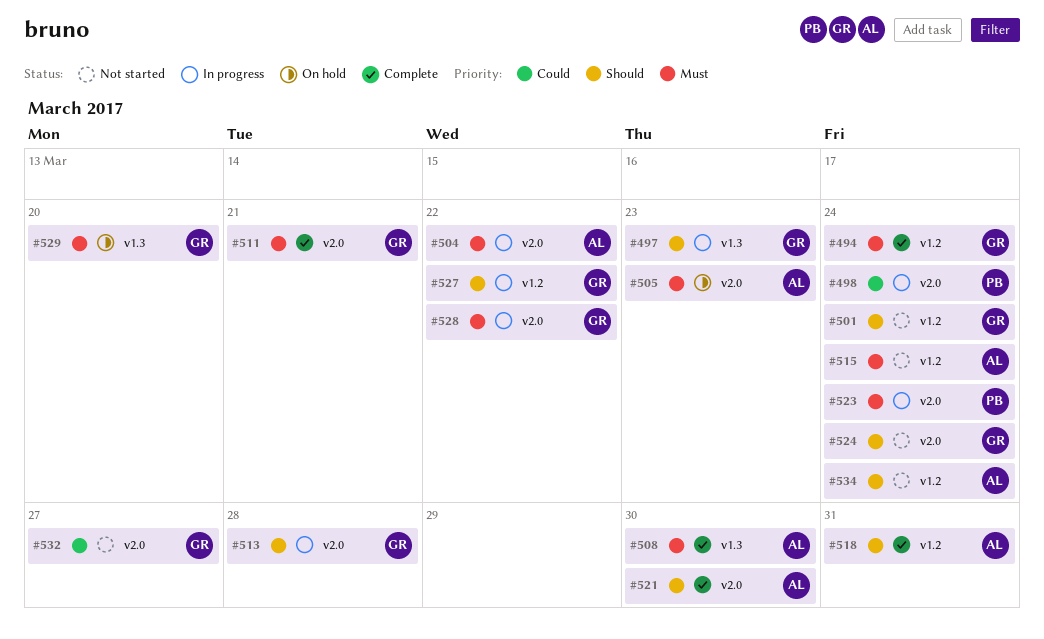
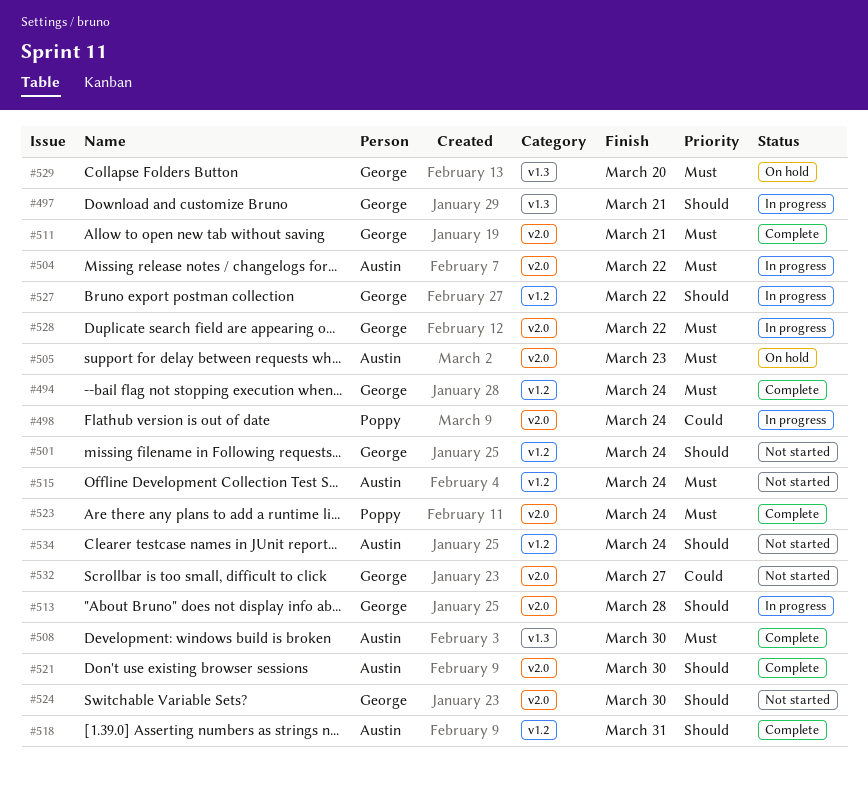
#497, due: Mar 23 -> Mar 21
#523, status: In progress -> Complete
#524, due: Mar 24 -> Mar 30

